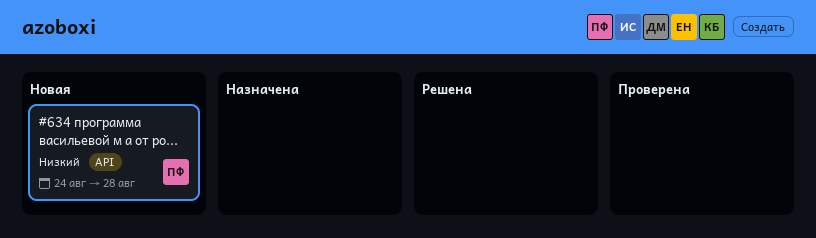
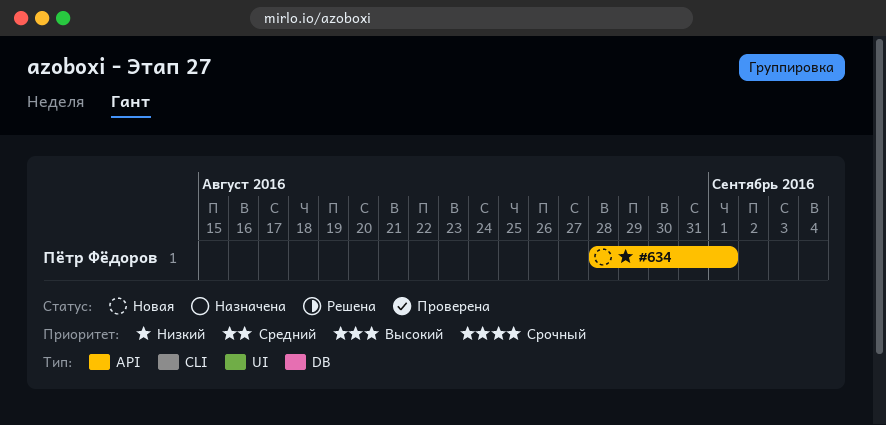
#634, start: Aug 24 -> Aug 28
#634, due: Aug 28 -> Sep 1

